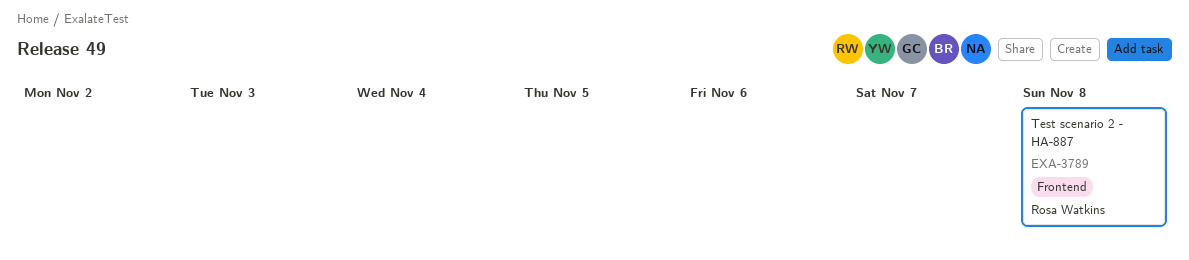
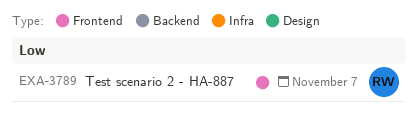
EXA-3789, due: Nov 8 -> Nov 7

